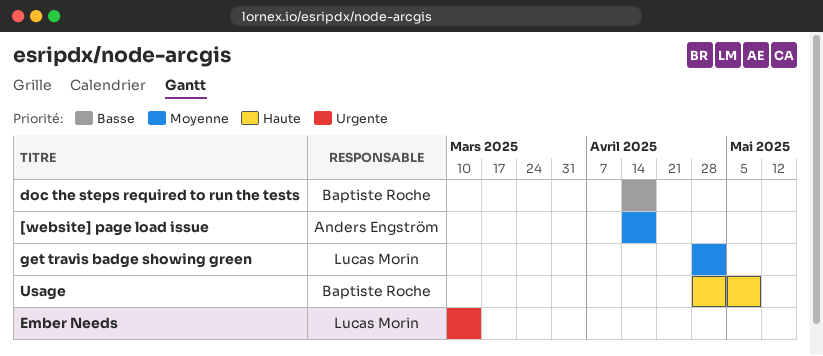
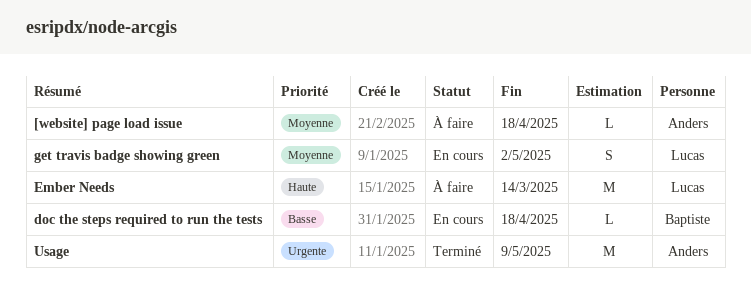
Ember Needs, priority: Urgente -> Haute
Usage, owner: Baptiste Roche -> Anders Engström
Usage, priority: Haute -> Urgente

